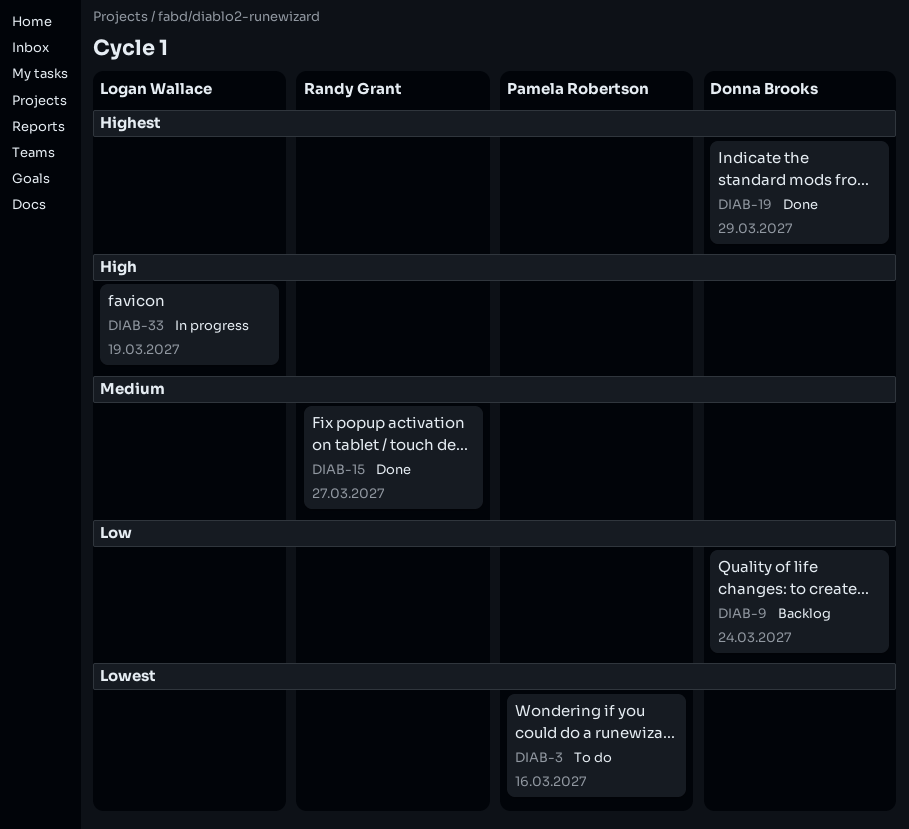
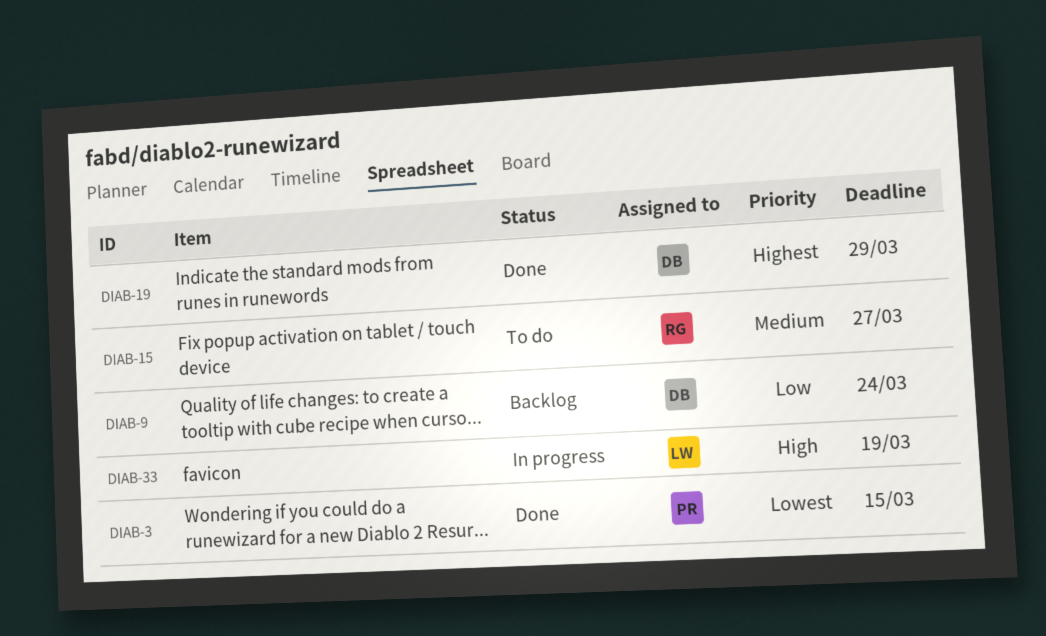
DIAB-3, status: To do -> Done
DIAB-3, due: Mar 16 -> Mar 15
DIAB-15, status: Done -> To do

